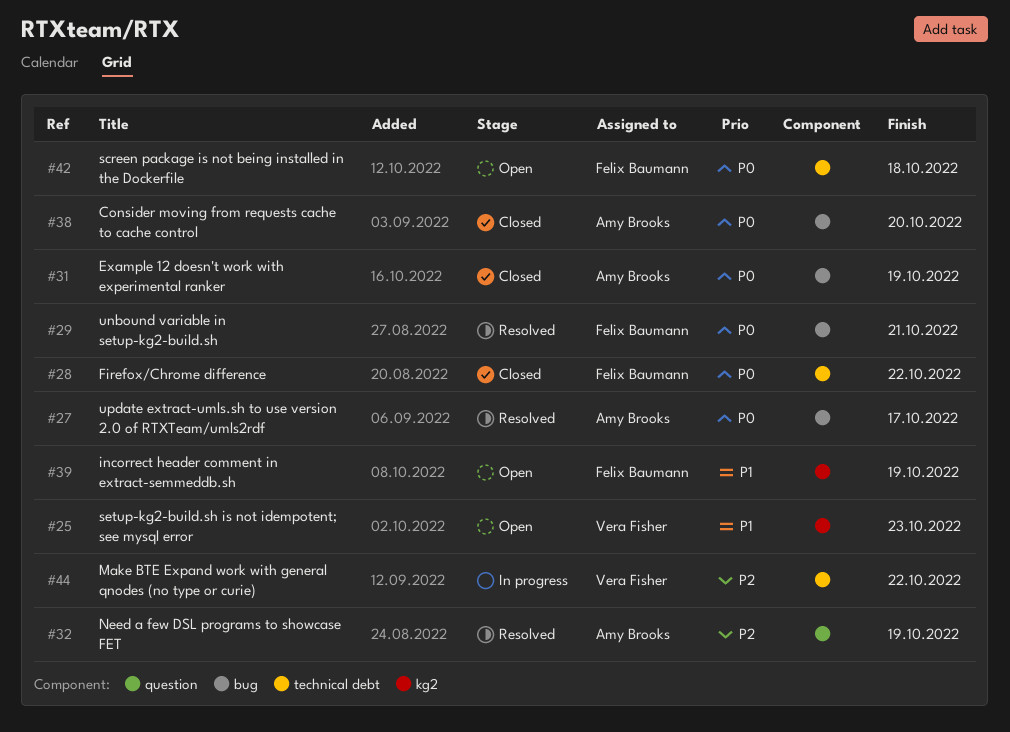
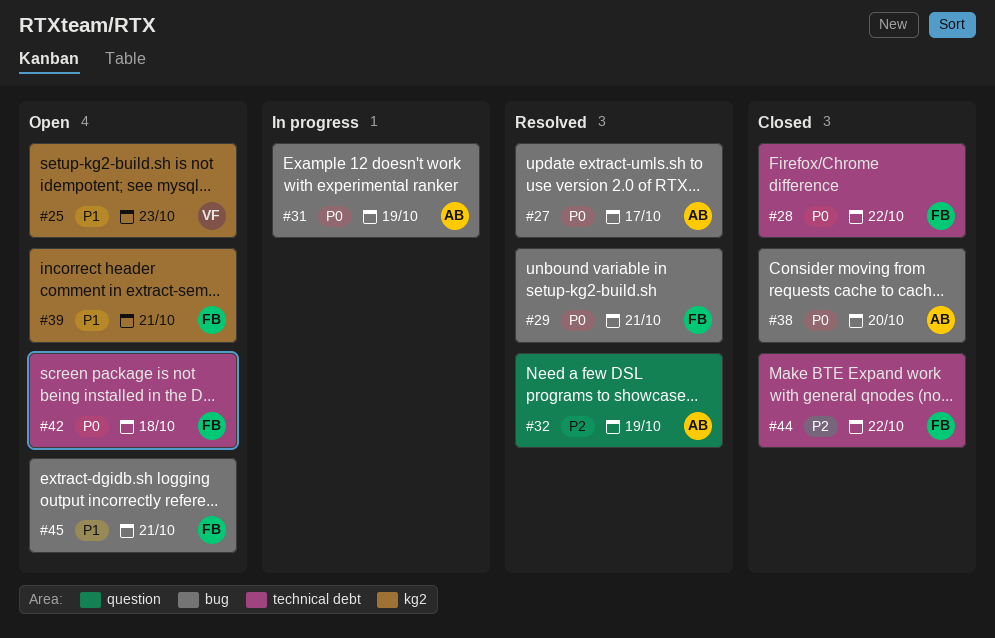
#31, status: Closed -> In progress
#39, due: Oct 19 -> Oct 21
#44, status: In progress -> Closed
#44, owner: Vera Fisher -> Felix Baumann
#45: none -> present

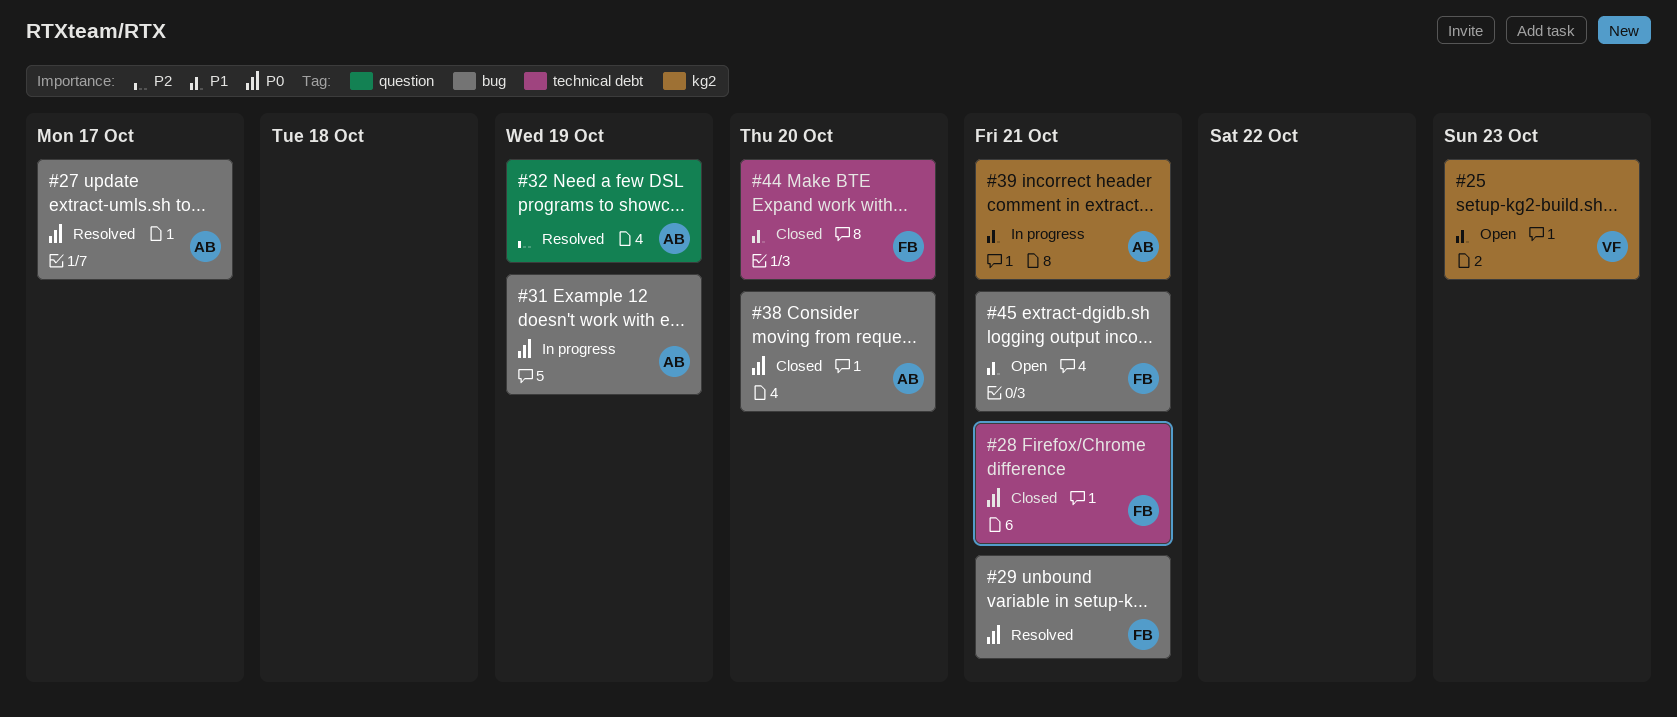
#28, due: Oct 22 -> Oct 21
#39, status: Open -> In progress
#39, owner: FB -> AB
#42: present -> none
#44, priority: P2 -> P1
#44, due: Oct 22 -> Oct 20

